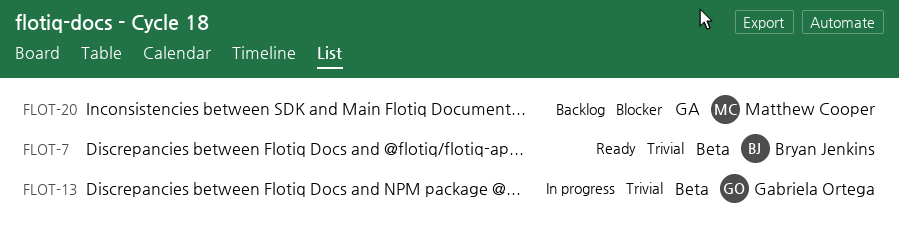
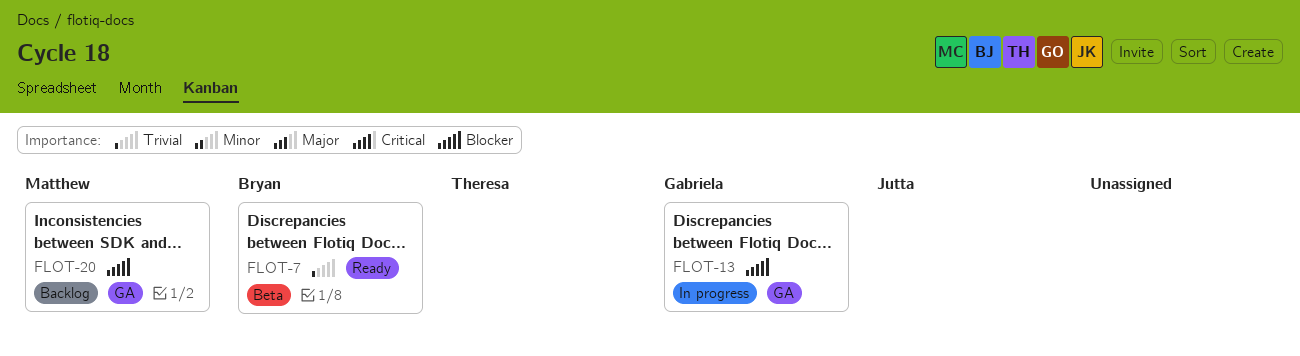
FLOT-13, priority: Trivial -> Blocker
FLOT-13, label: Beta -> GA

